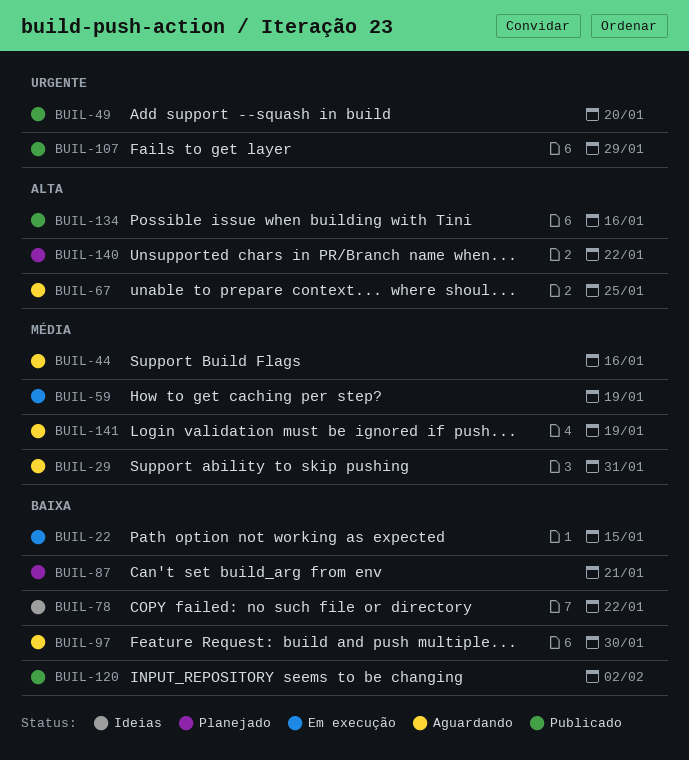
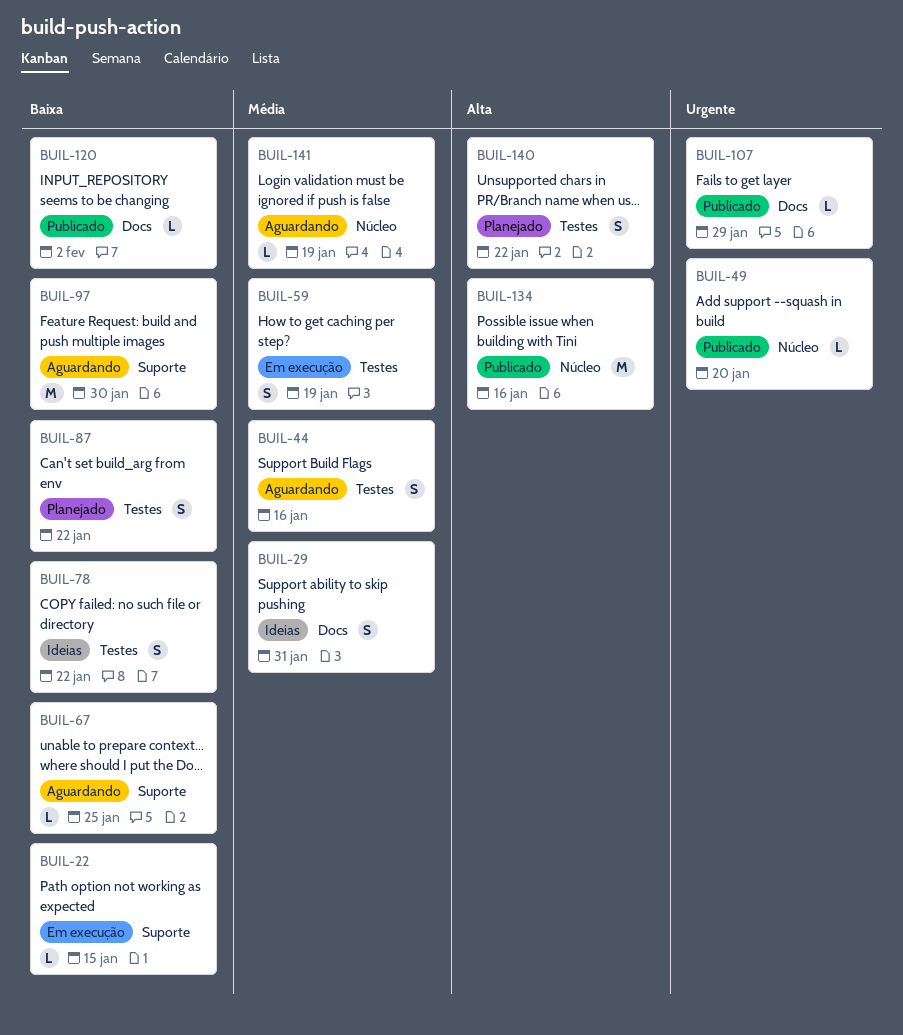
BUIL-29, status: Aguardando -> Ideias
BUIL-67, priority: Alta -> Baixa
BUIL-87, due: Jan 21 -> Jan 22

